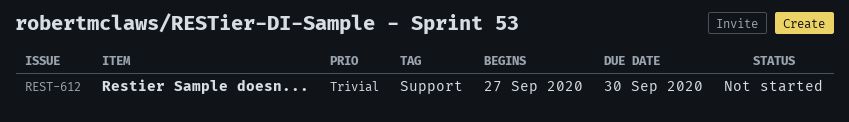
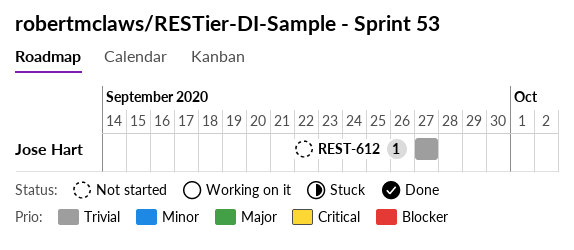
REST-612, due: Sep 30 -> Sep 27

